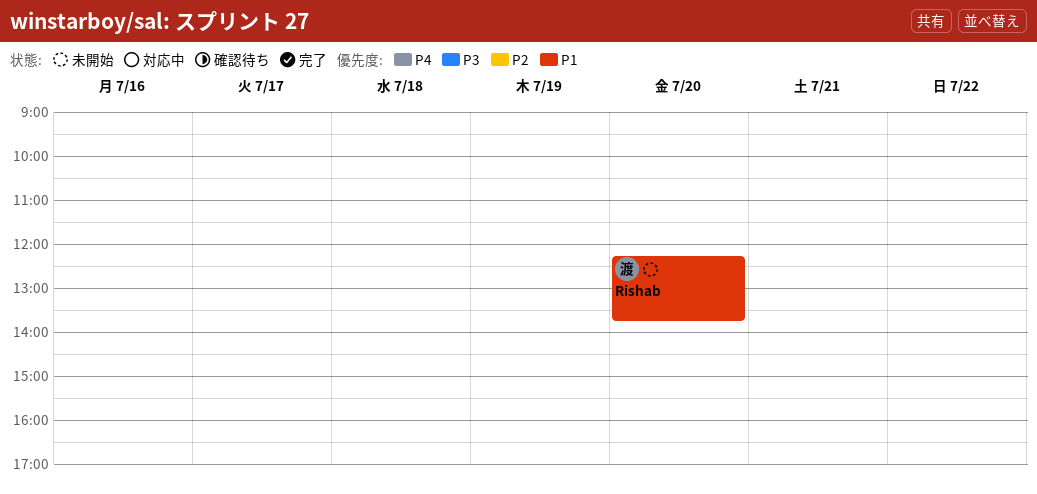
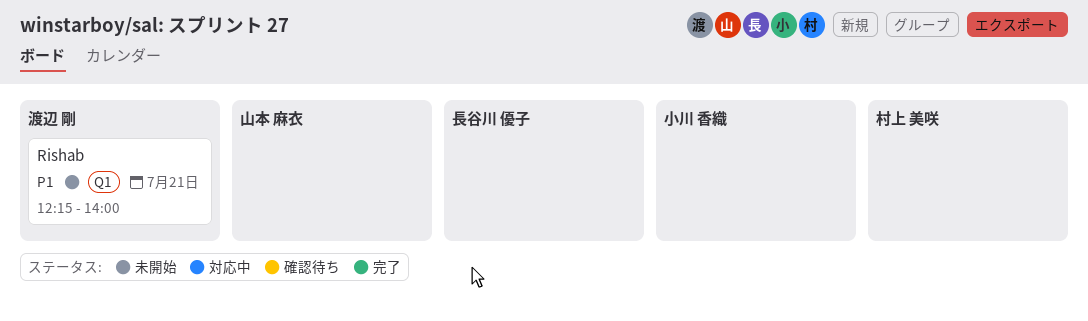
Rishab, day: Jul 20 -> Jul 21
Rishab, ends: 13:45 -> 14:00

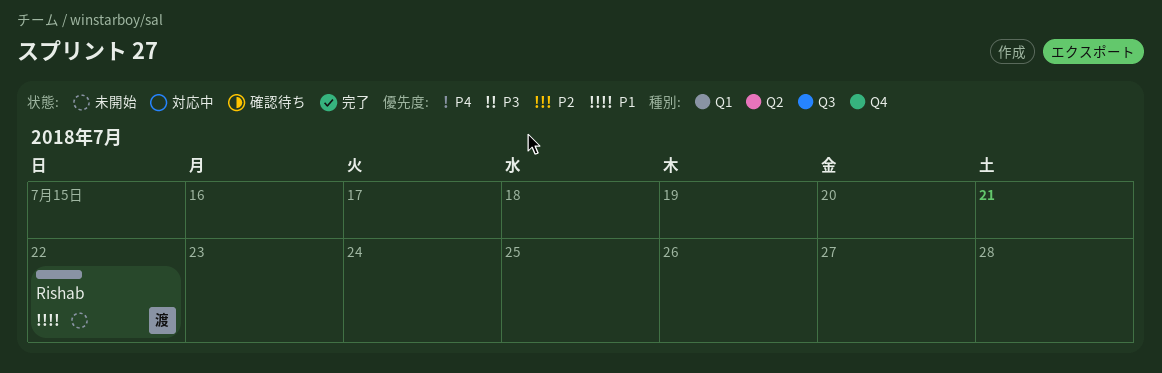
Rishab, day: Jul 21 -> Jul 22

